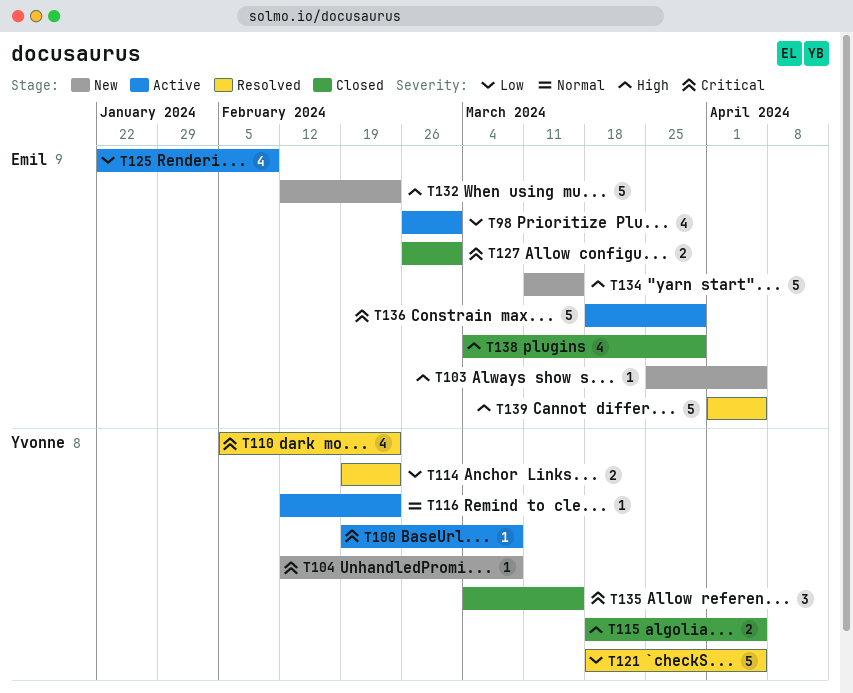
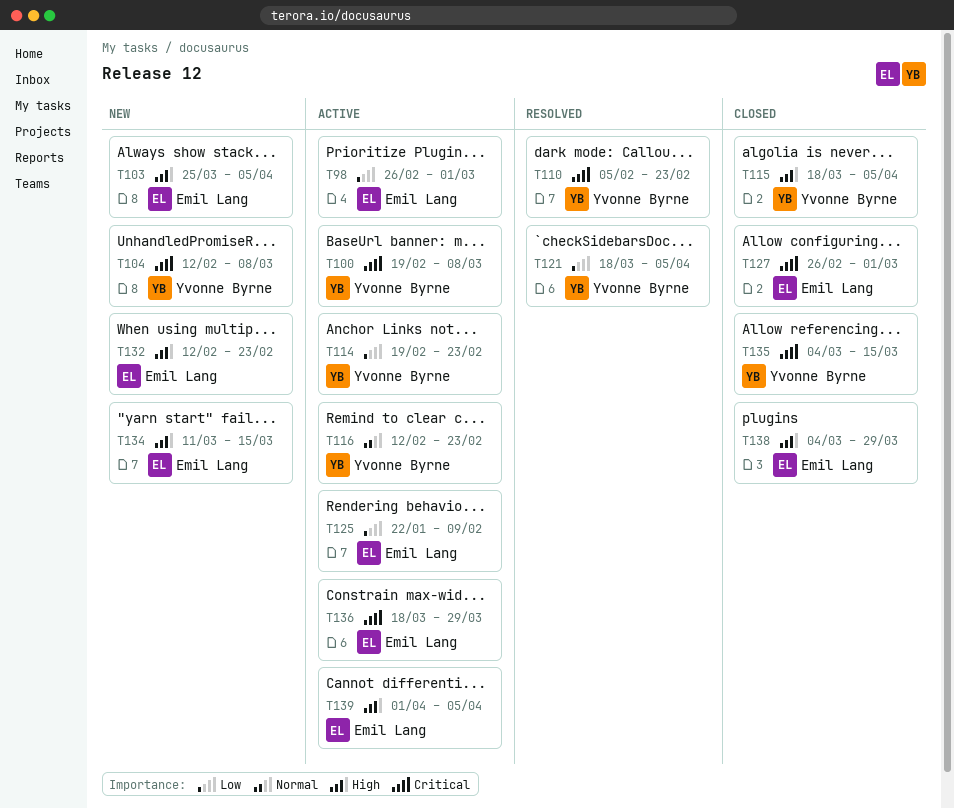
T114, status: Resolved -> Active
T139, status: Resolved -> Active

